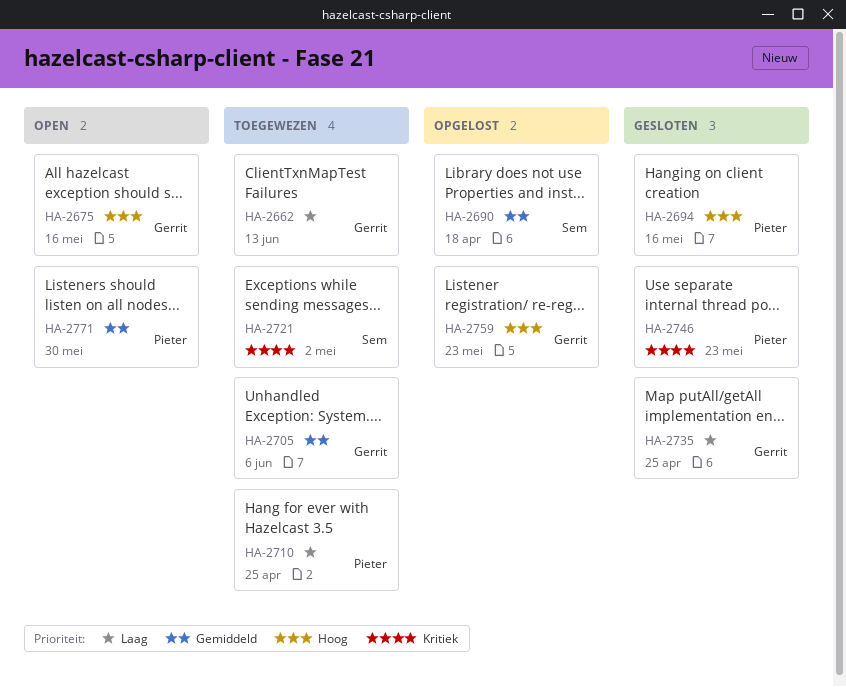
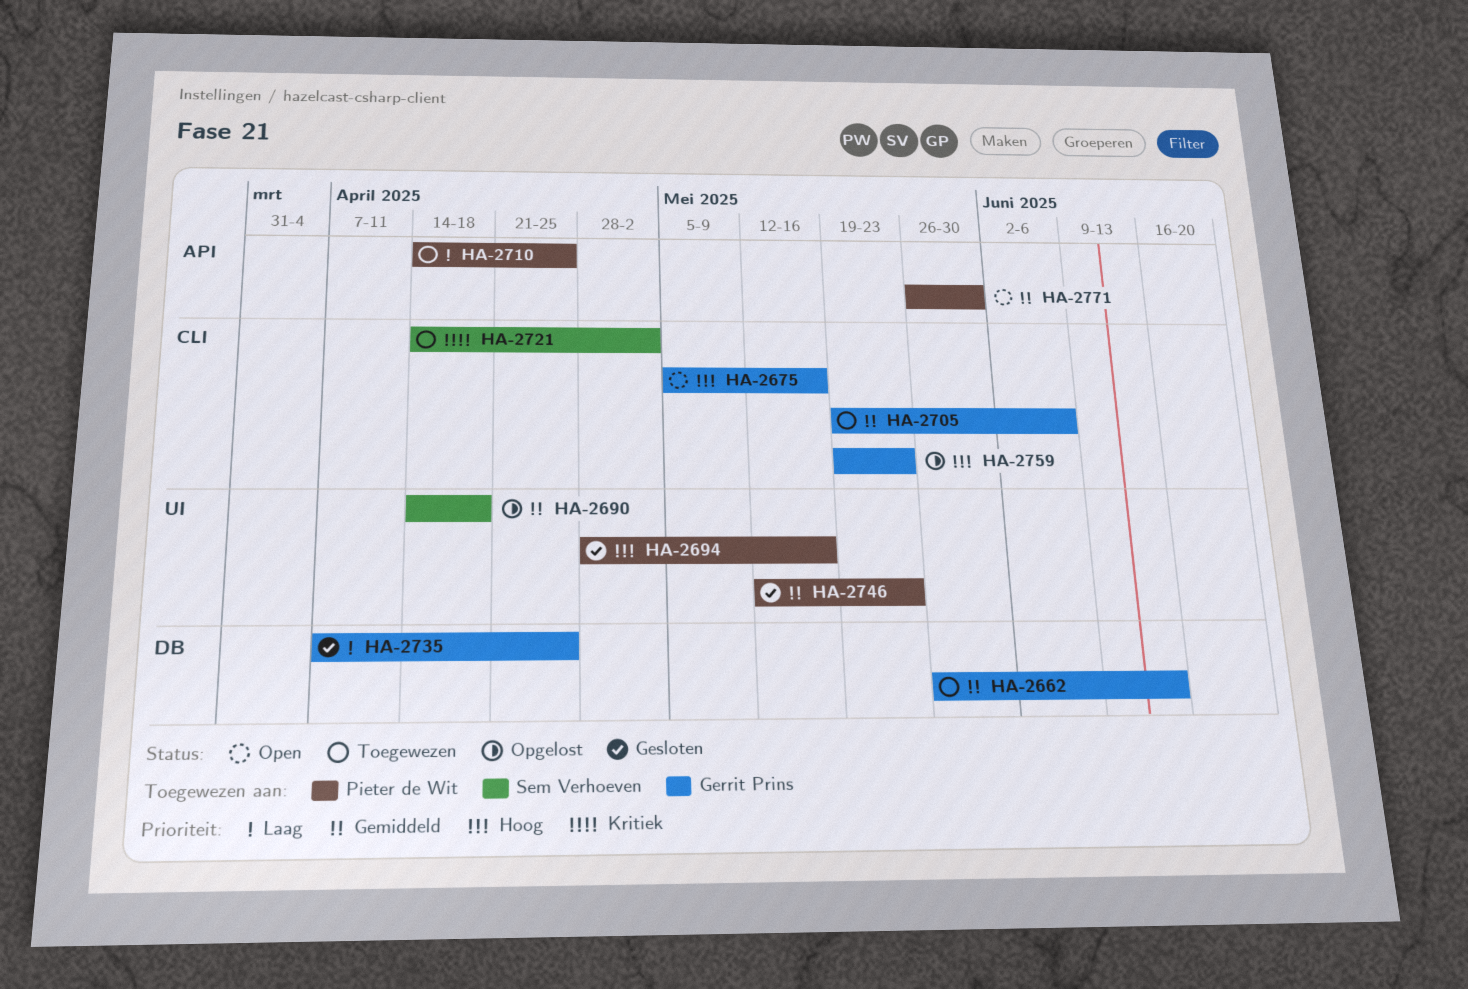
HA-2662, priority: Laag -> Gemiddeld
HA-2746, priority: Kritiek -> Gemiddeld

